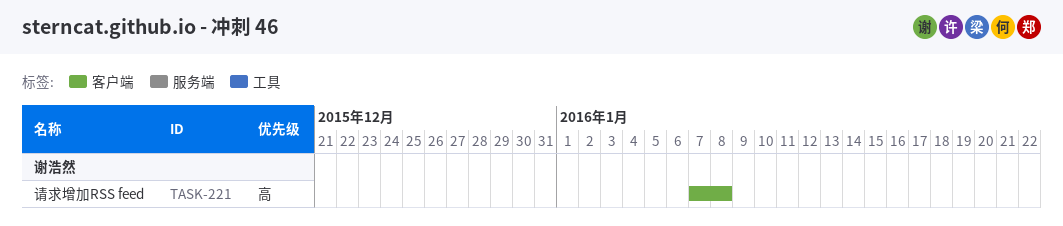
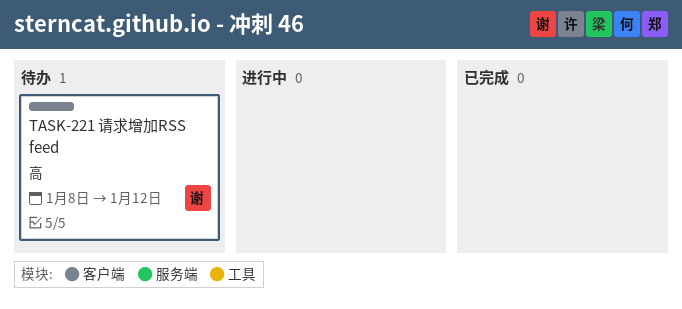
TASK-221, start: Jan 7 -> Jan 8
TASK-221, due: Jan 8 -> Jan 12

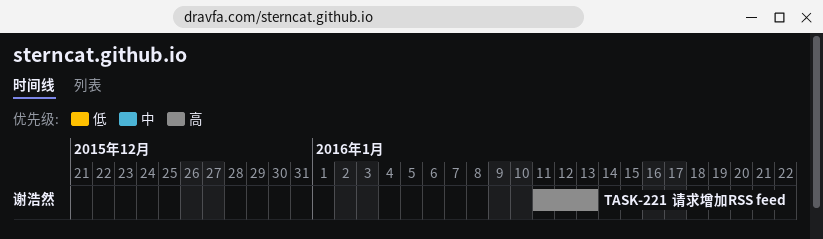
TASK-221, start: Jan 8 -> Jan 11
TASK-221, due: Jan 12 -> Jan 13

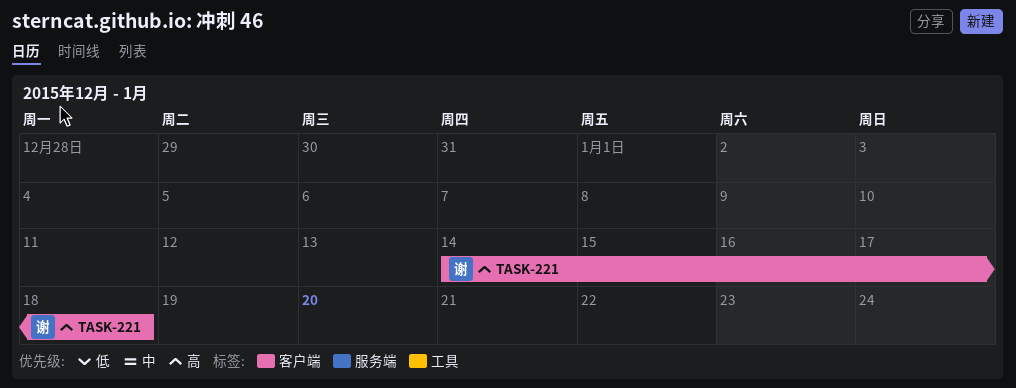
TASK-221, start: Jan 11 -> Jan 14
TASK-221, due: Jan 13 -> Jan 18

